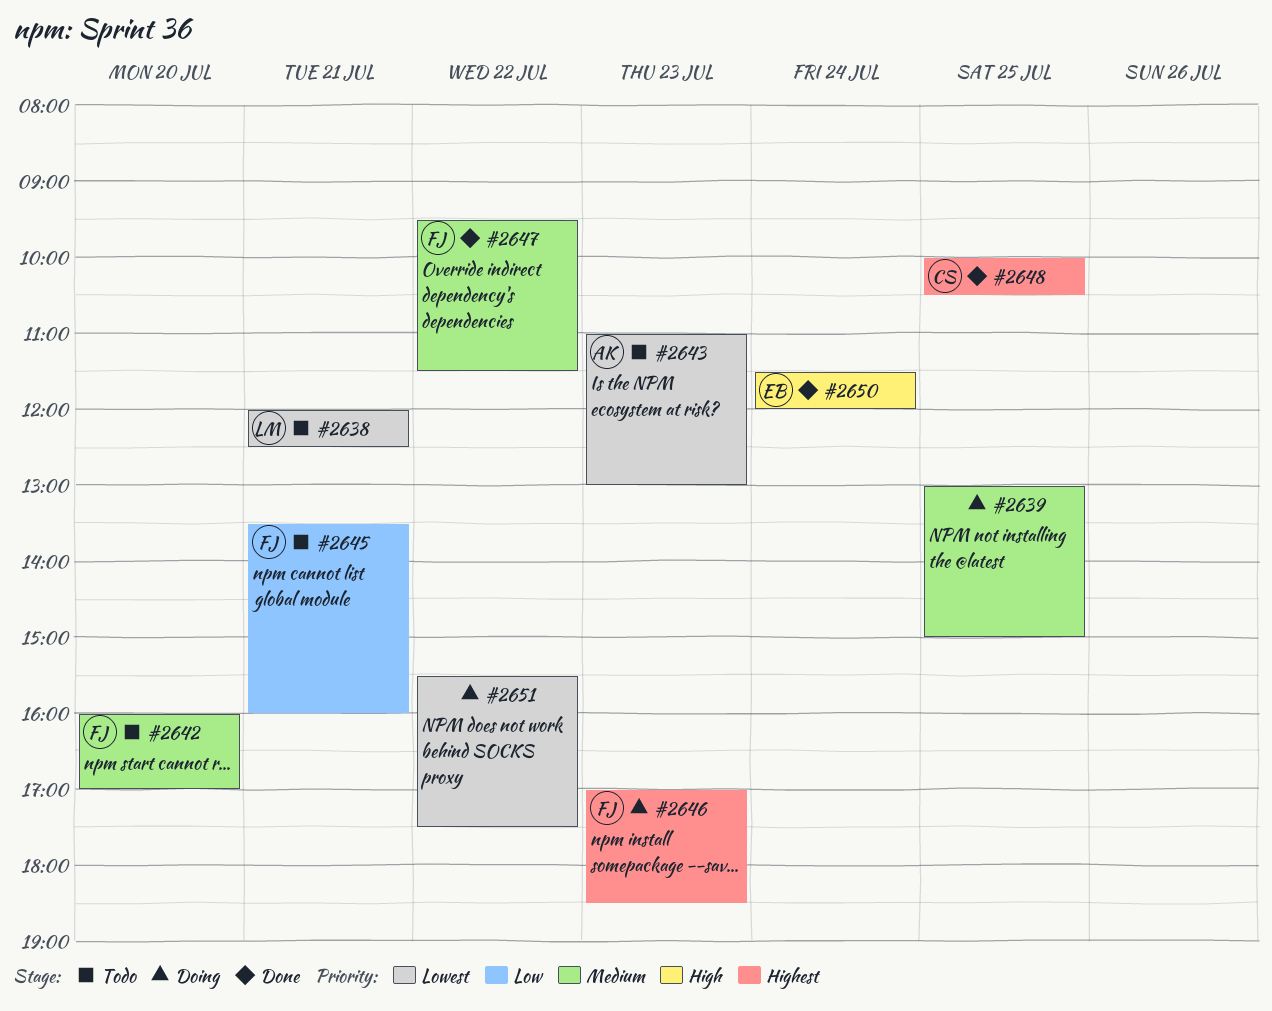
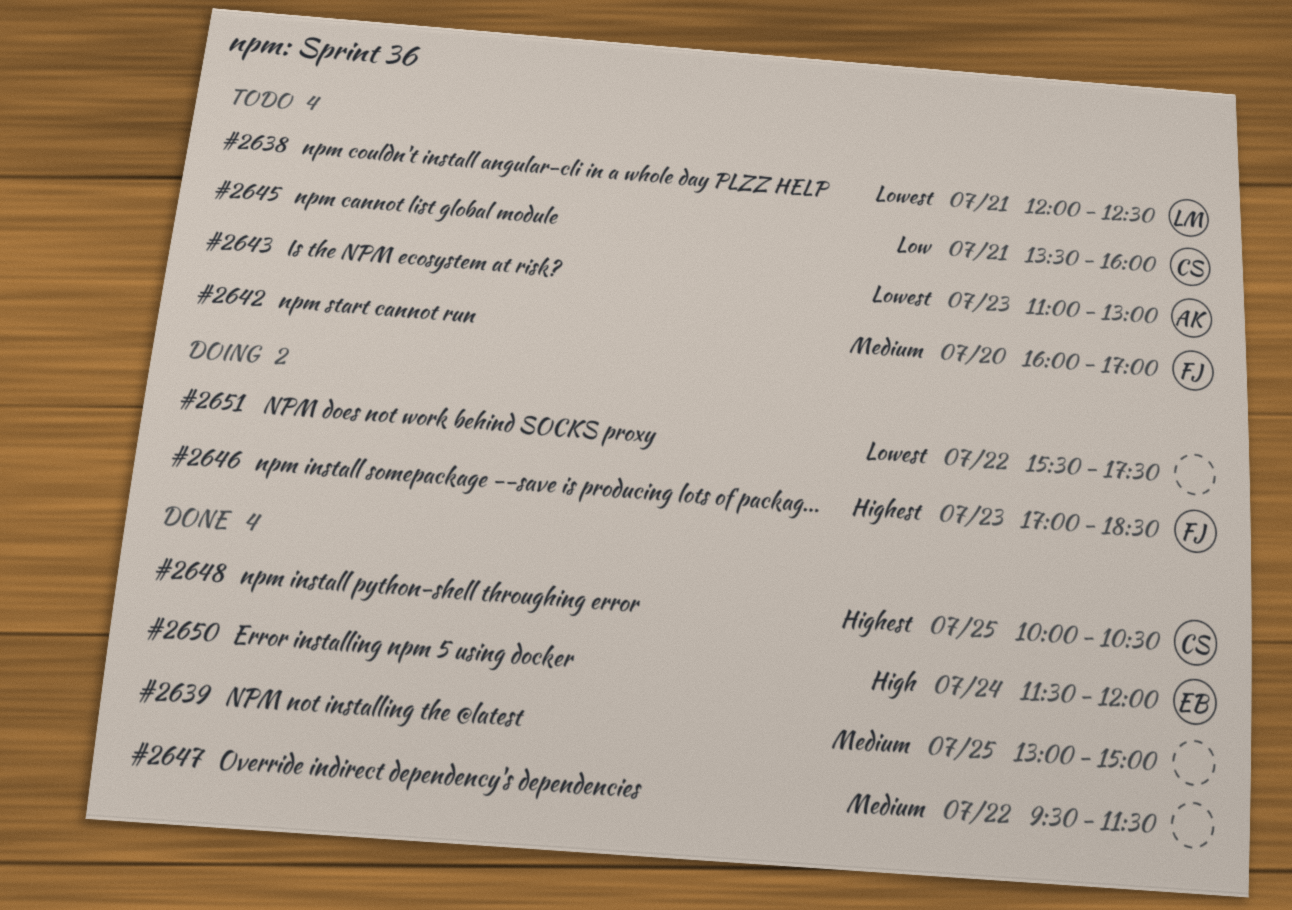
#2639, status: Doing -> Done
#2645, owner: FJ -> CS
#2647, owner: FJ -> none

